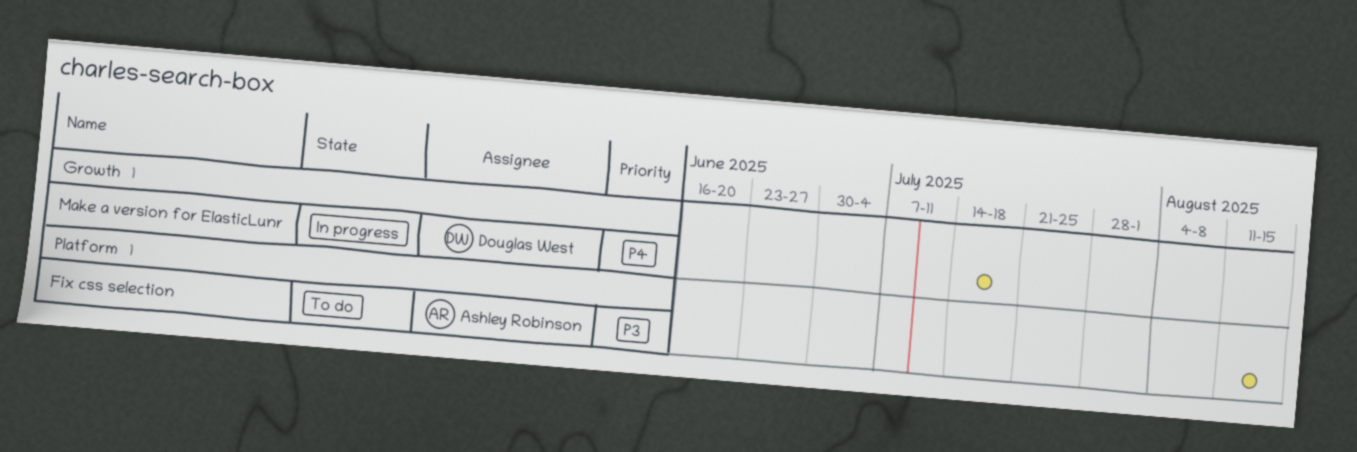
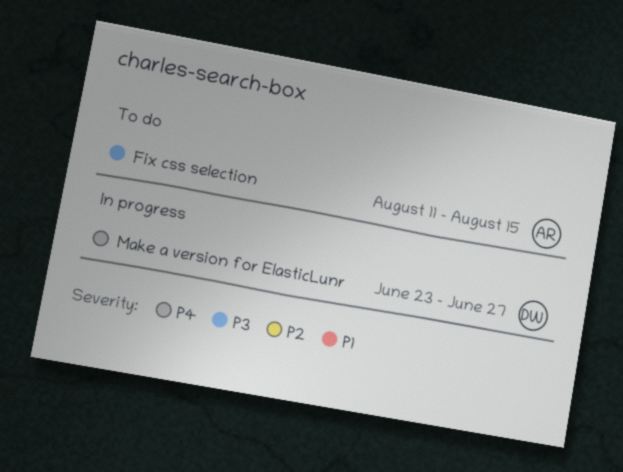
Make a version for ElasticLunr, start: Jul 14 -> Jun 23
Make a version for ElasticLunr, due: Jul 18 -> Jun 27

